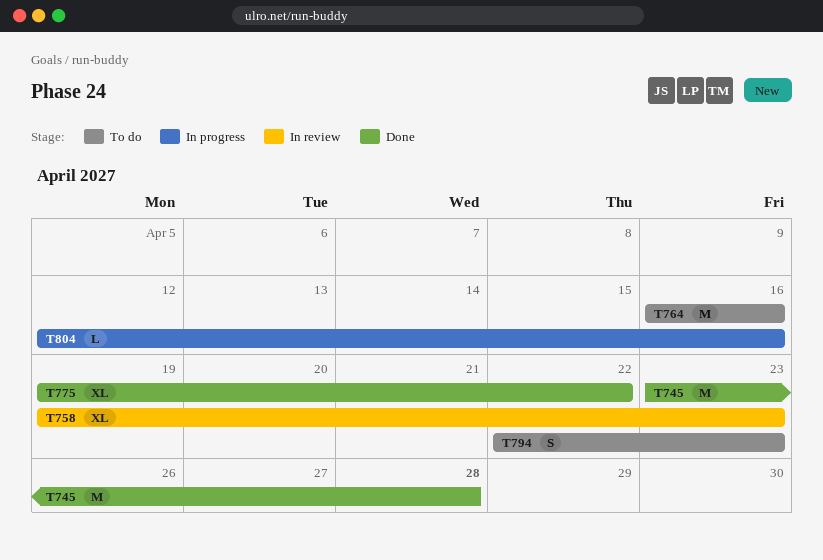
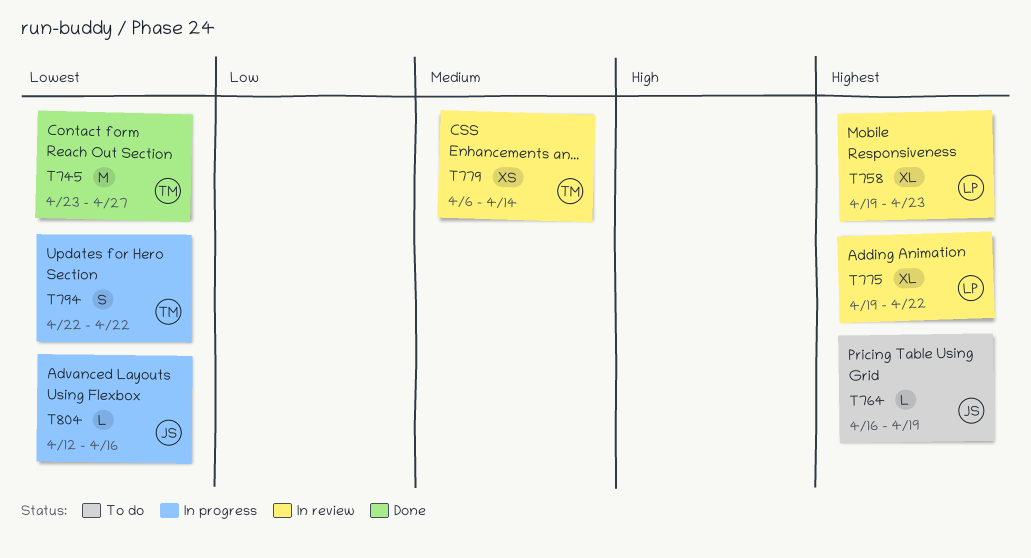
T745, due: Apr 28 -> Apr 27
T764, estimate: M -> L
T764, due: Apr 16 -> Apr 19
T775, status: Done -> In review
T779: none -> present
T794, status: To do -> In progress
T794, due: Apr 23 -> Apr 22

